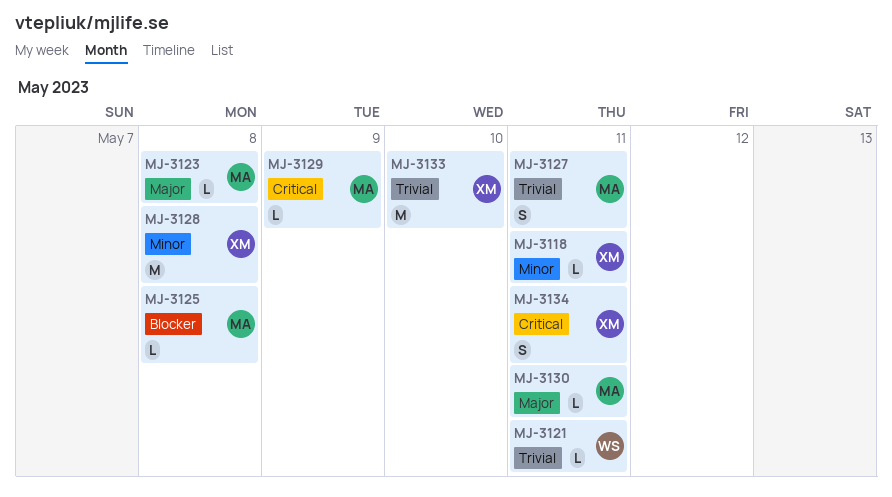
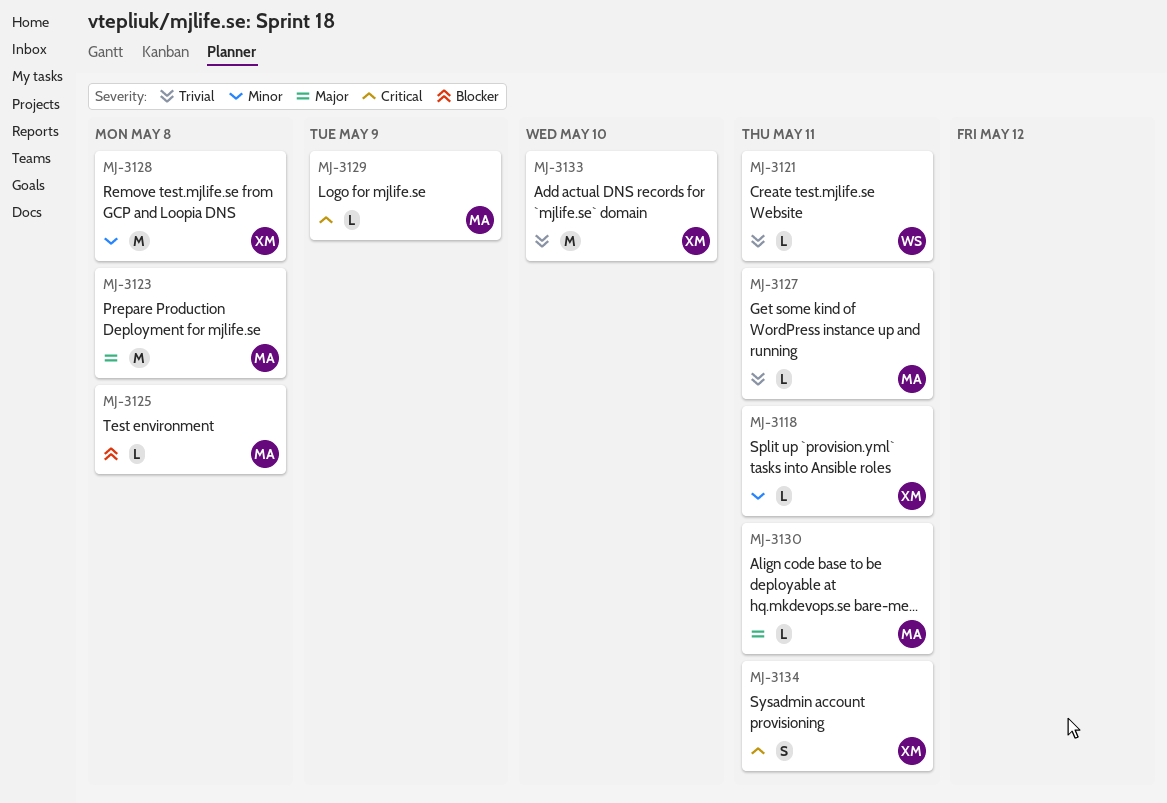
MJ-3123, estimate: L -> M
MJ-3127, estimate: S -> L

